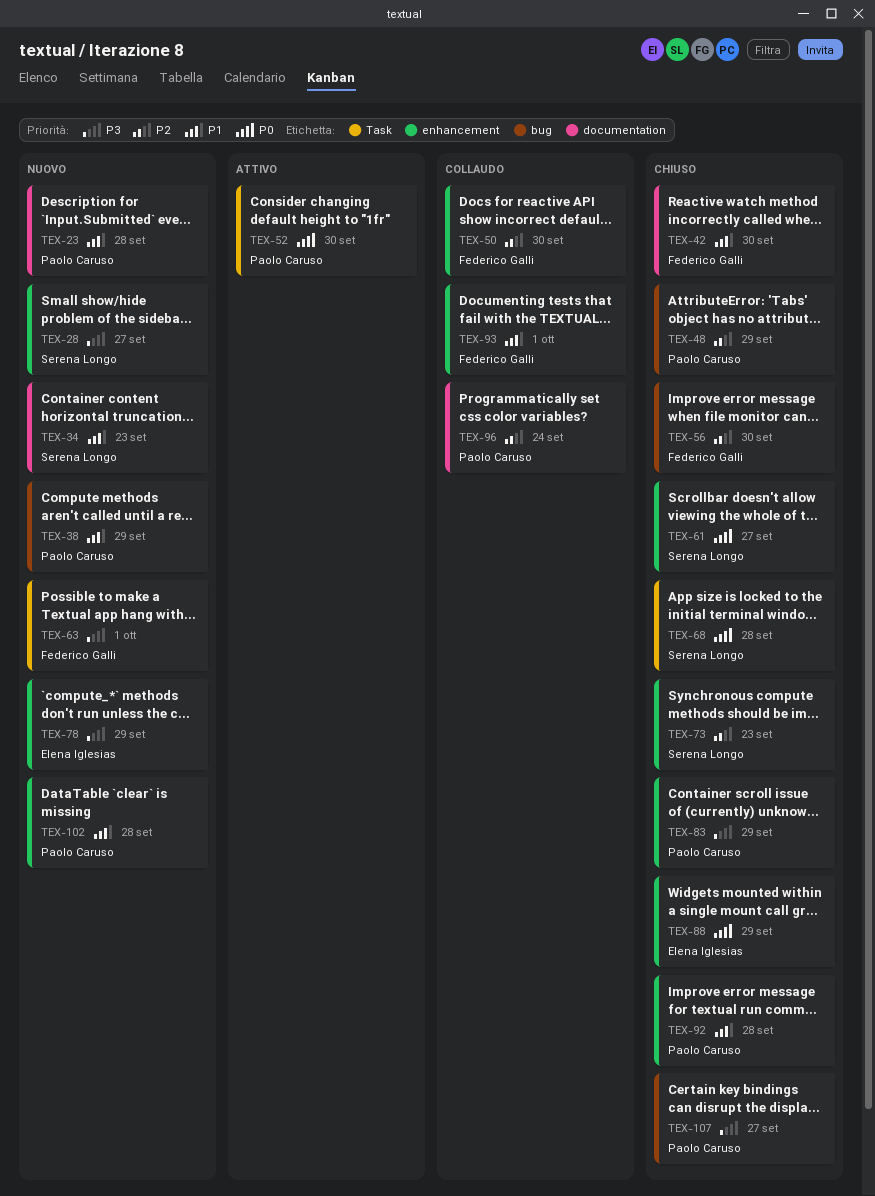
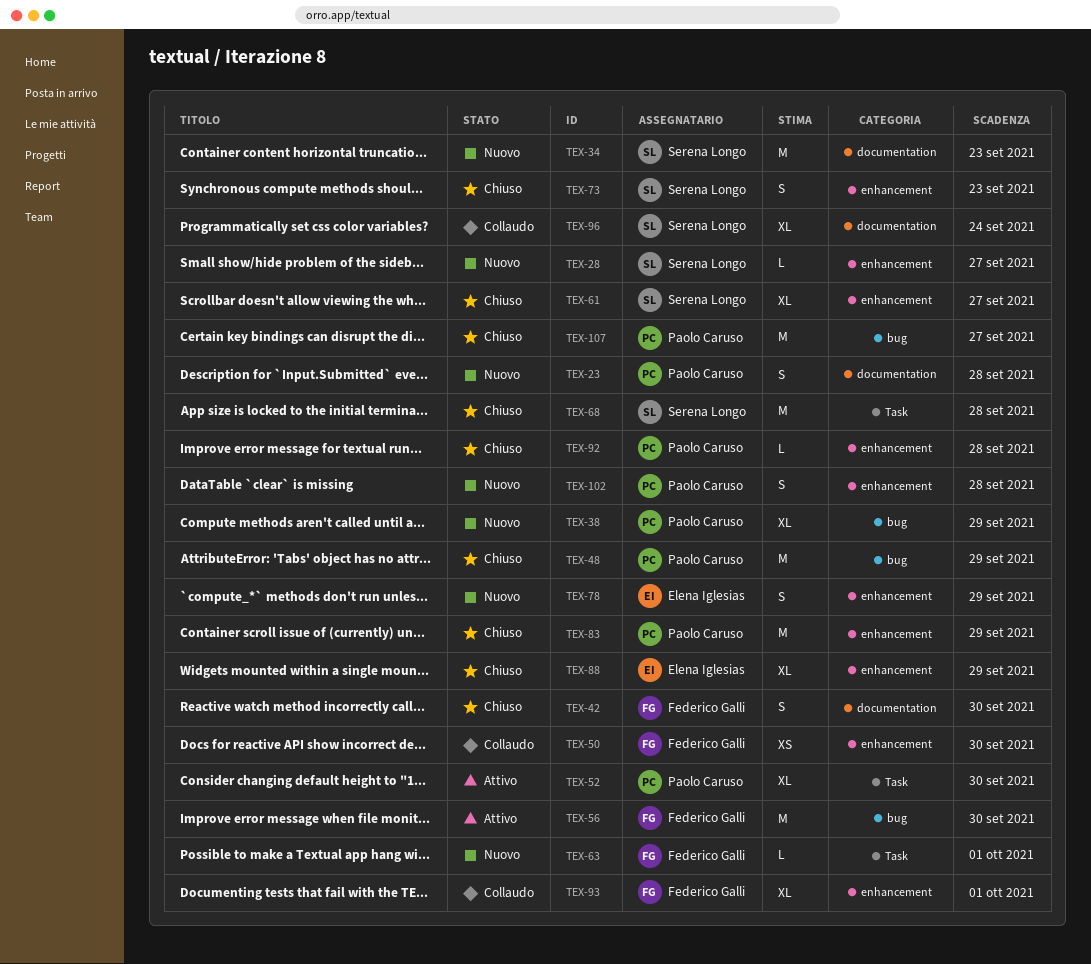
TEX-56, status: Chiuso -> Attivo
TEX-96, owner: Paolo Caruso -> Serena Longo

